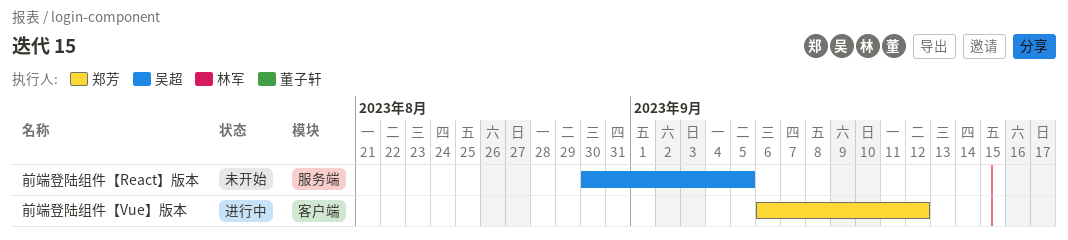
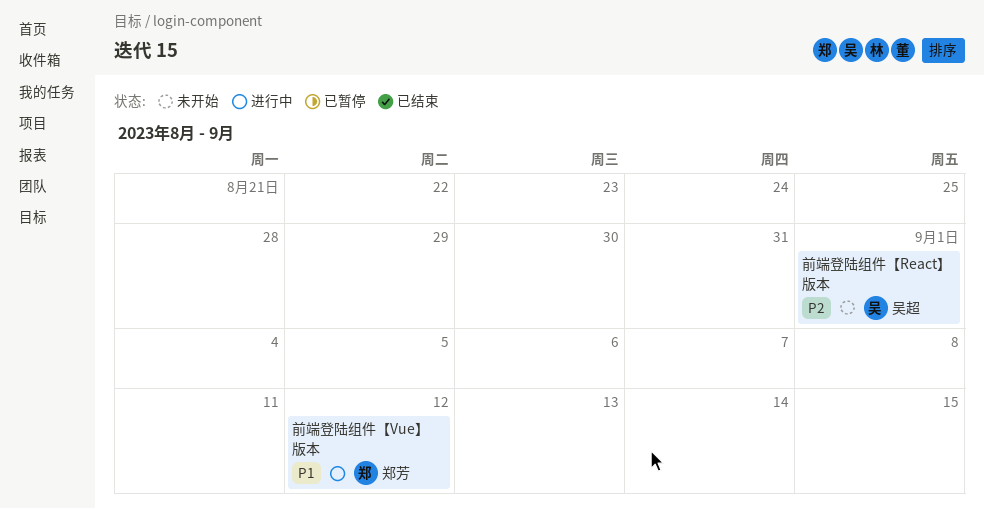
前端登陆组件【React】版本, due: Sep 5 -> Sep 1

